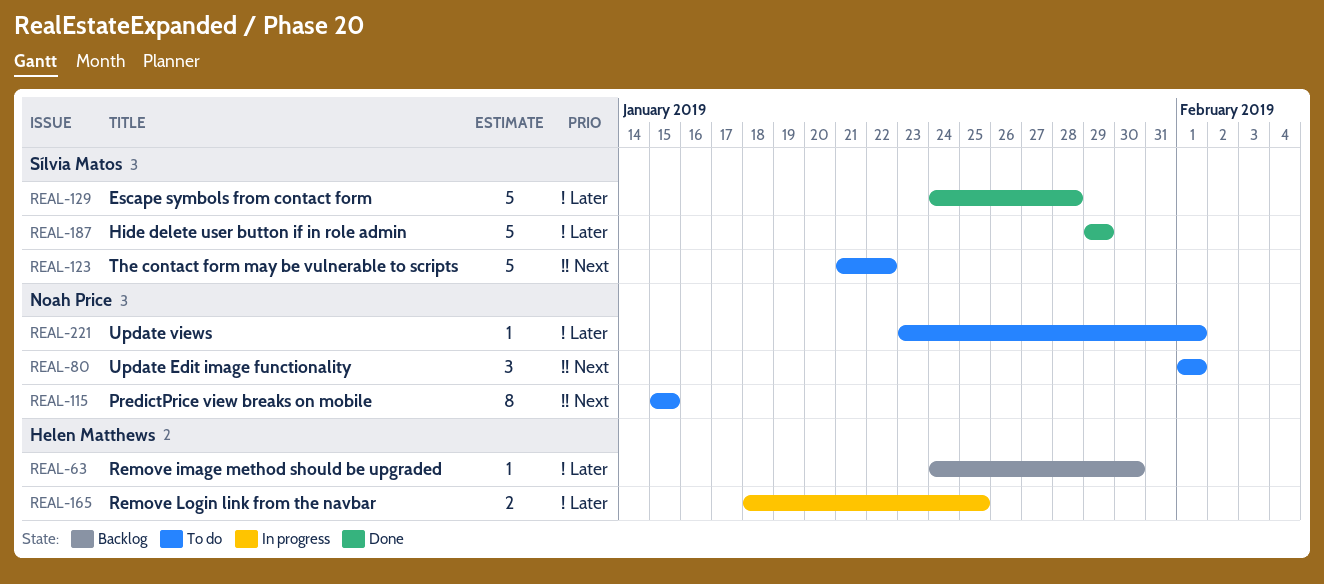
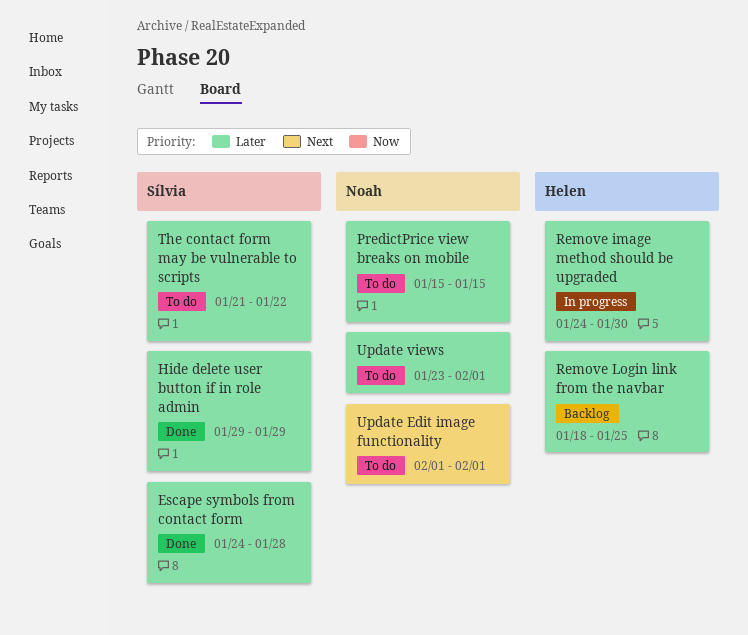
PredictPrice view breaks on mobile, priority: Next -> Later
Remove image method should be upgraded, status: Backlog -> In progress
Remove Login link from the navbar, status: In progress -> Backlog
The contact form may be vulnerable to scripts, priority: Next -> Later

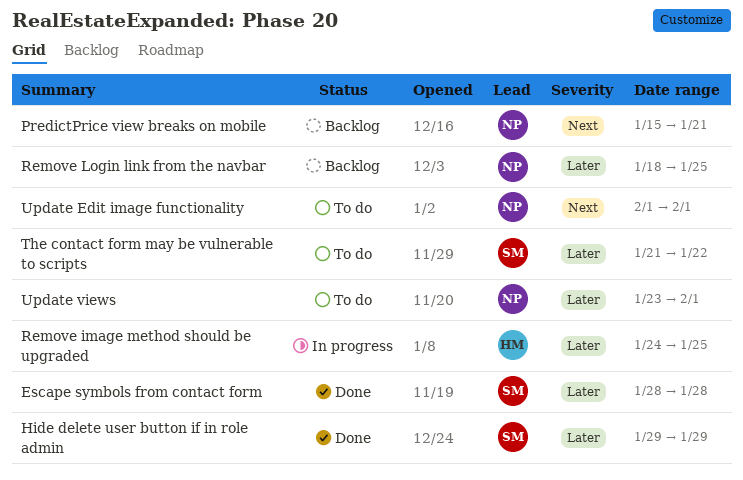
Escape symbols from contact form, start: Jan 24 -> Jan 28
PredictPrice view breaks on mobile, status: To do -> Backlog
PredictPrice view breaks on mobile, priority: Later -> Next
PredictPrice view breaks on mobile, due: Jan 15 -> Jan 21
Remove image method should be upgraded, due: Jan 30 -> Jan 25
Remove Login link from the navbar, owner: Helen -> Noah

